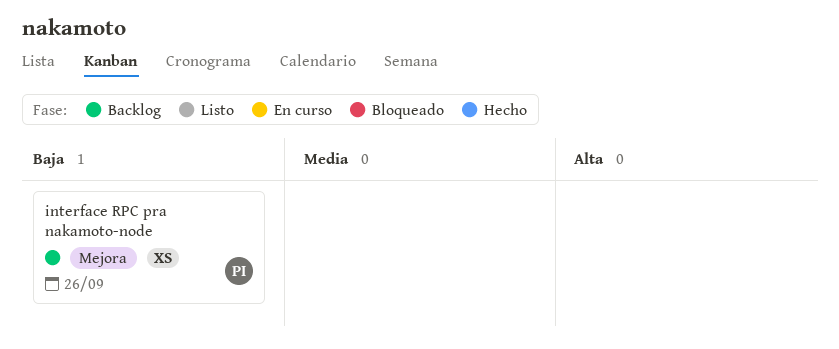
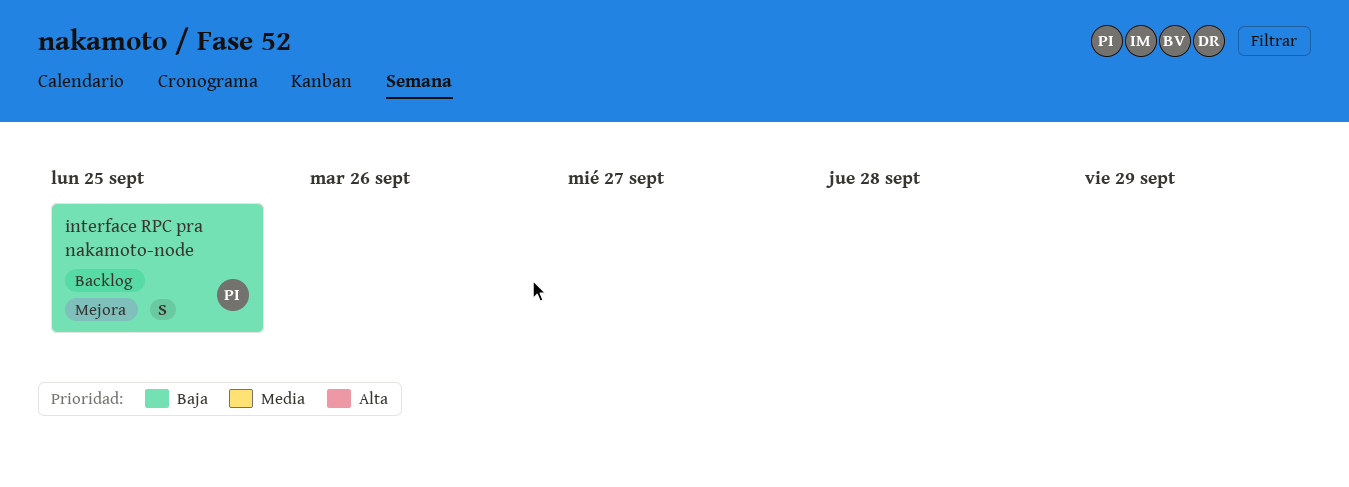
interface RPC pra nakamoto-node, estimate: XS -> S
interface RPC pra nakamoto-node, due: Sep 26 -> Sep 25

